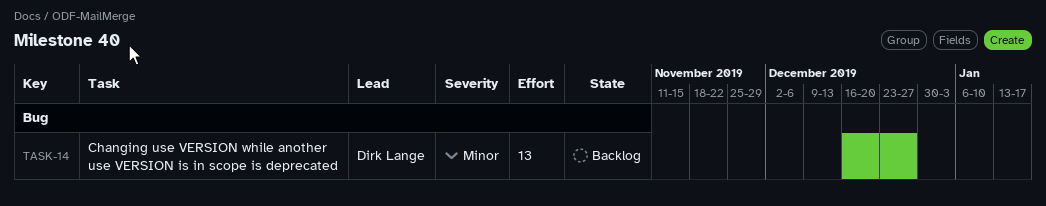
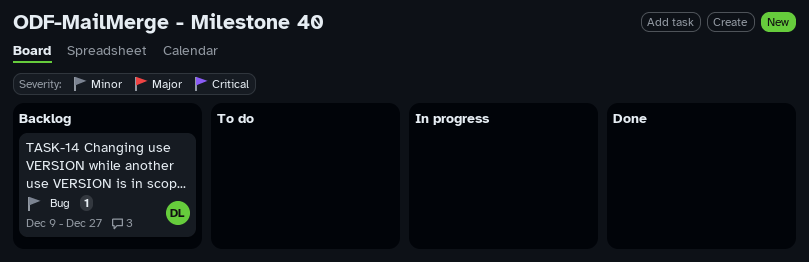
TASK-14, estimate: 13 -> 1
TASK-14, start: Dec 16 -> Dec 9

